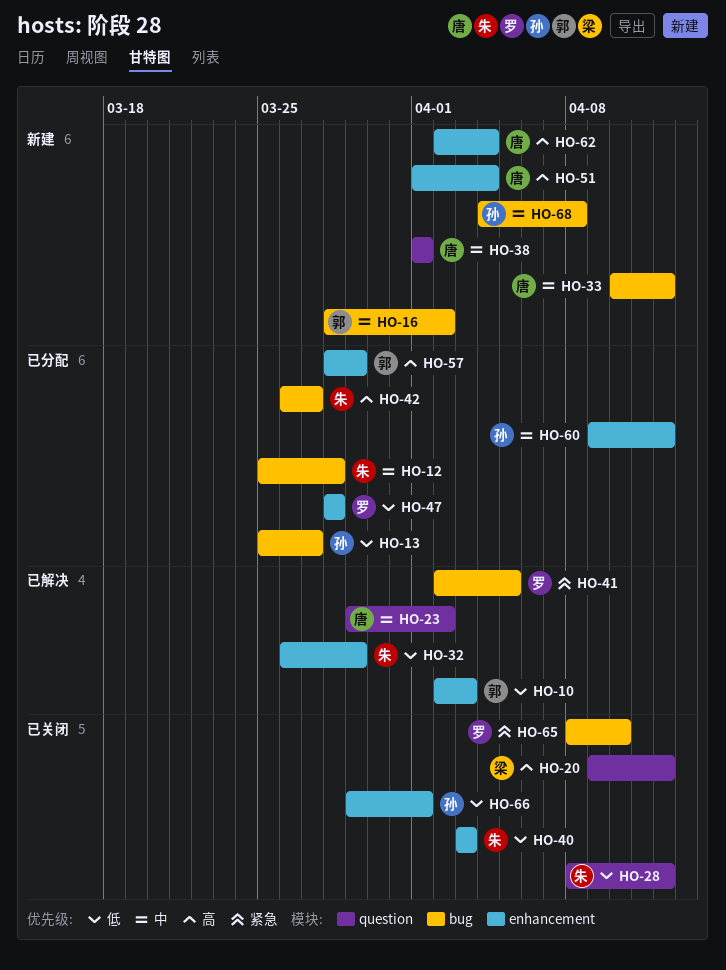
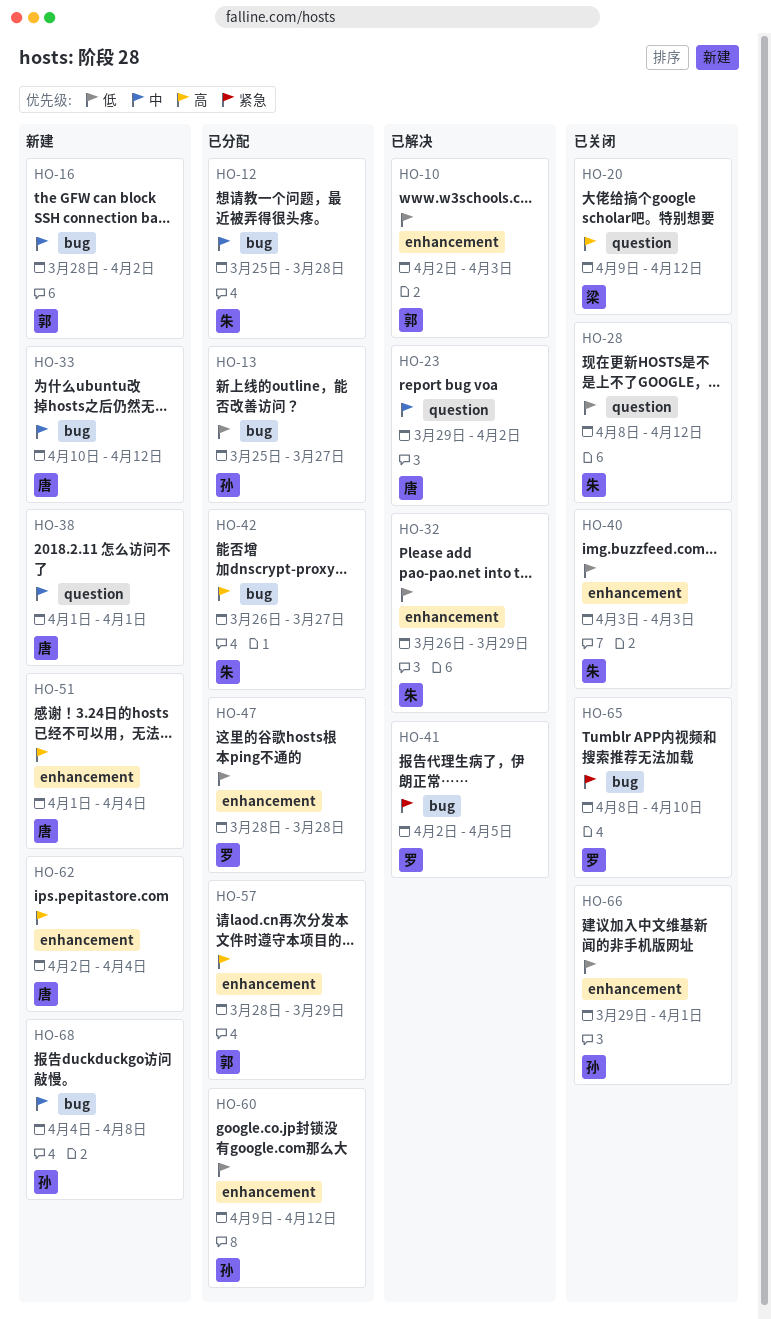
HO-60, priority: 中 -> 低

